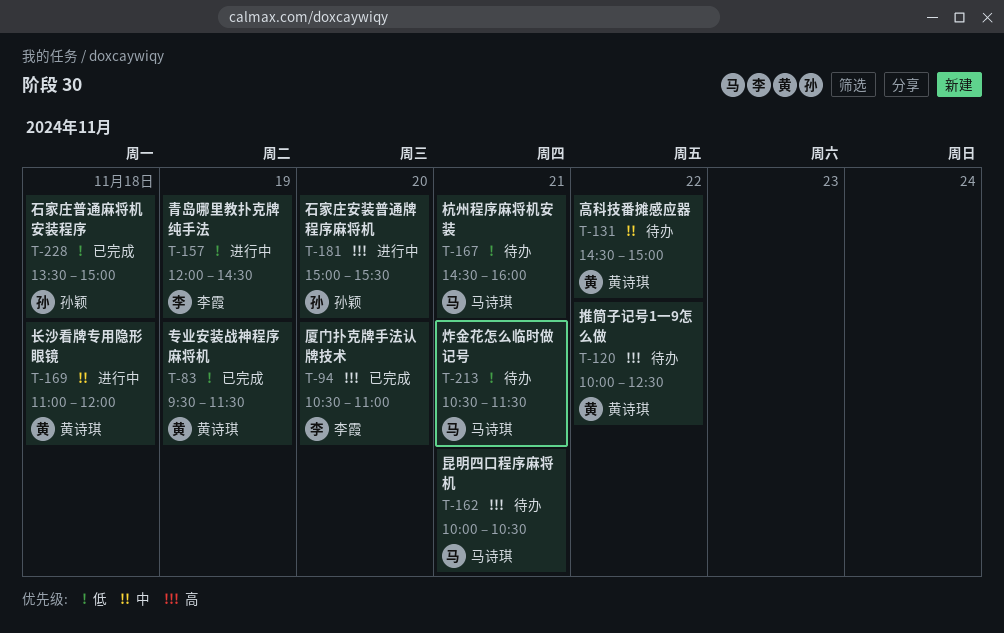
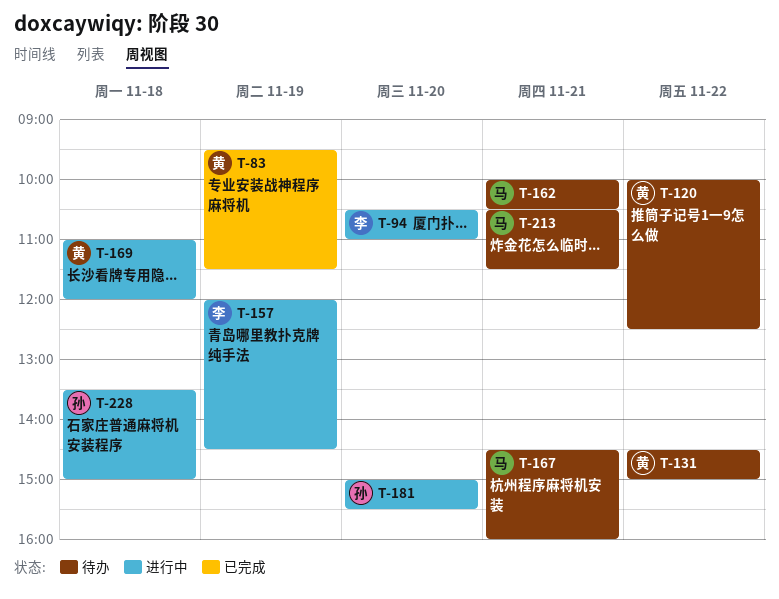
T-94, status: 已完成 -> 进行中
T-228, status: 已完成 -> 进行中

